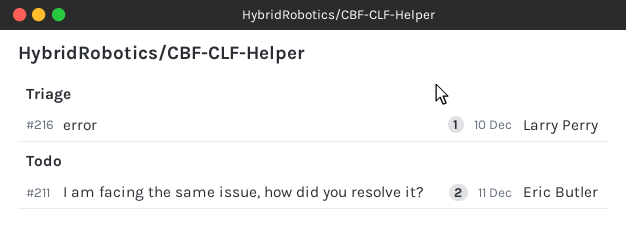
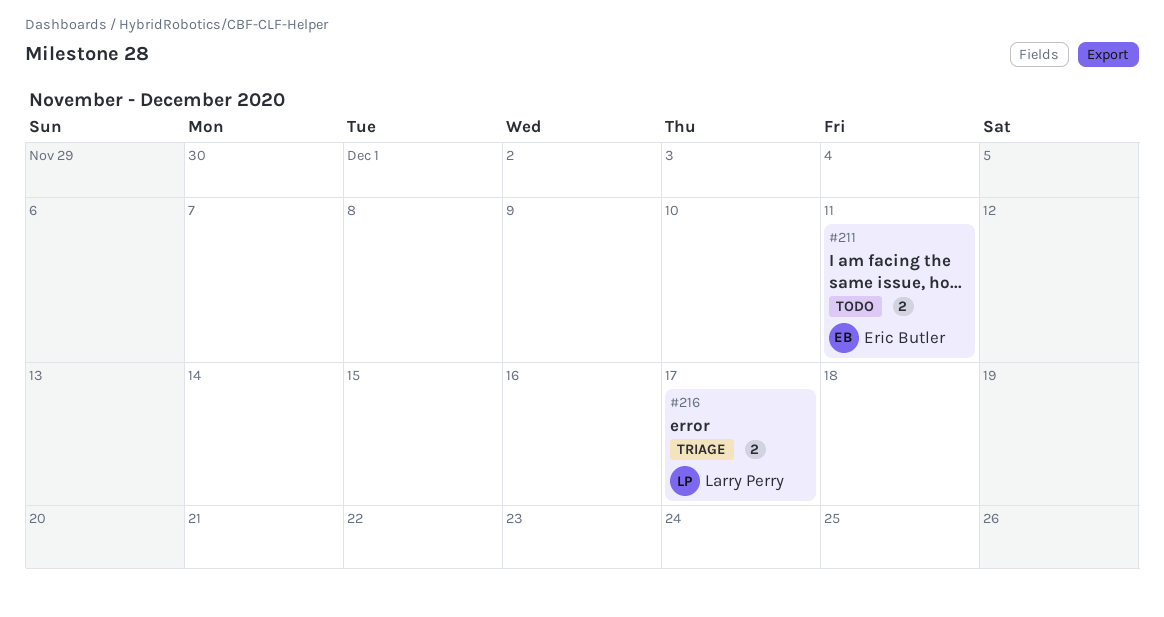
#216, estimate: 1 -> 2
#216, due: Dec 10 -> Dec 17

